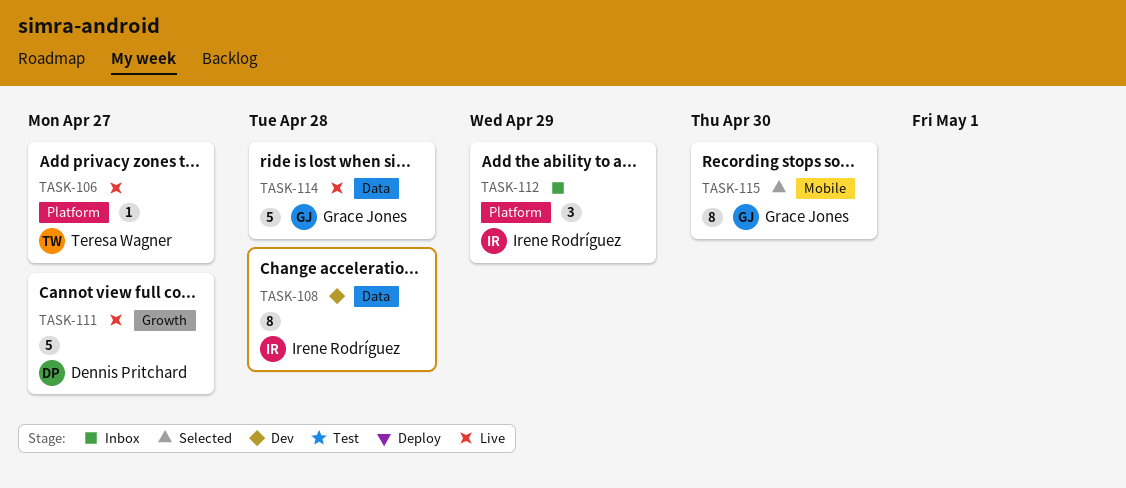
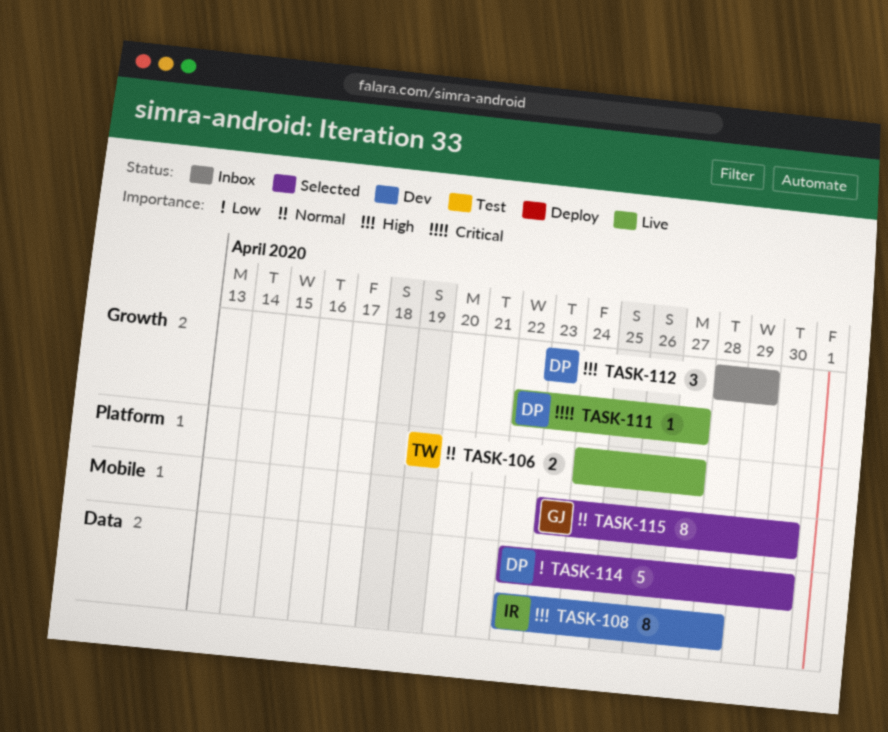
TASK-106, estimate: 1 -> 2
TASK-111, estimate: 5 -> 1
TASK-112, owner: Irene Rodríguez -> Dennis Pritchard
TASK-112, label: Platform -> Growth
TASK-114, status: Live -> Selected
TASK-114, owner: Grace Jones -> Dennis Pritchard
TASK-114, due: Apr 28 -> Apr 30

